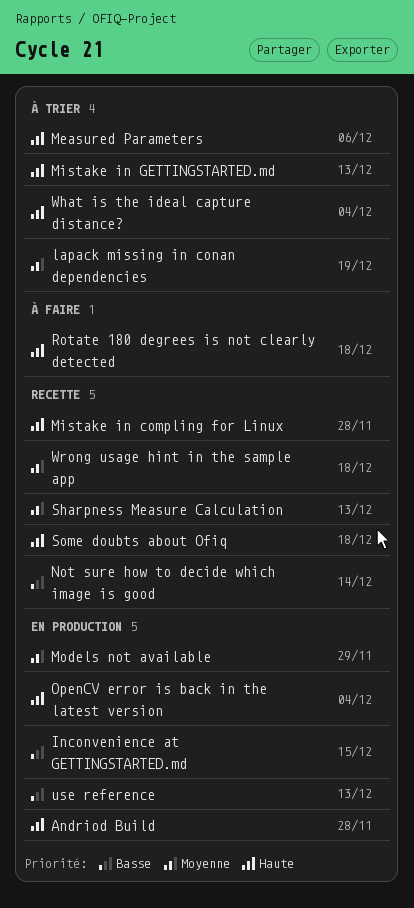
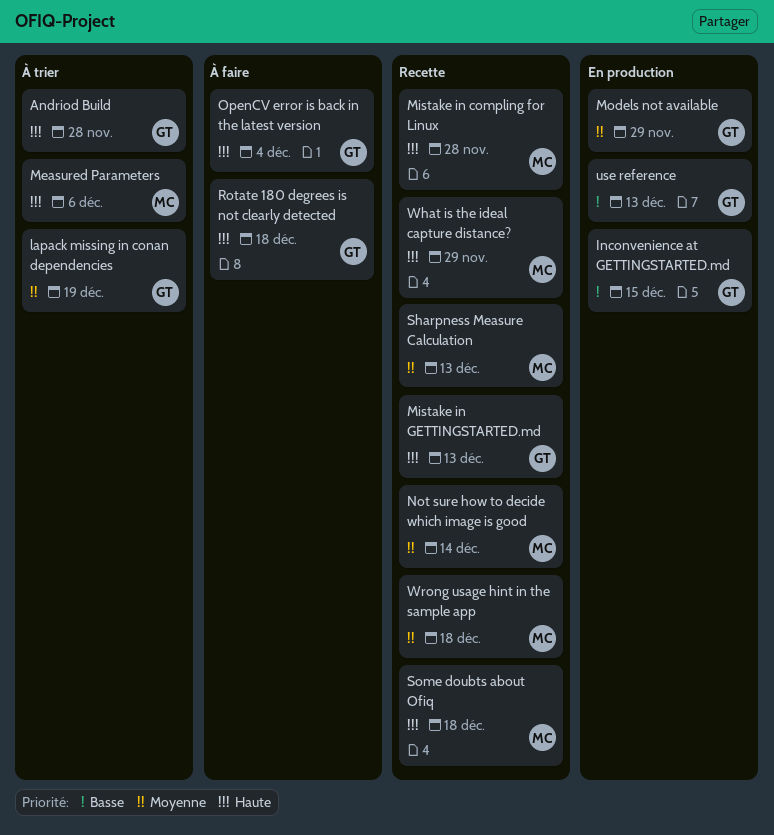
Andriod Build, status: En production -> À trier
Mistake in GETTINGSTARTED.md, status: À trier -> Recette
Not sure how to decide which image is good, priority: Basse -> Moyenne
OpenCV error is back in the latest version, status: En production -> À faire
What is the ideal capture distance?, status: À trier -> Recette
What is the ideal capture distance?, due: Dec 4 -> Nov 29

